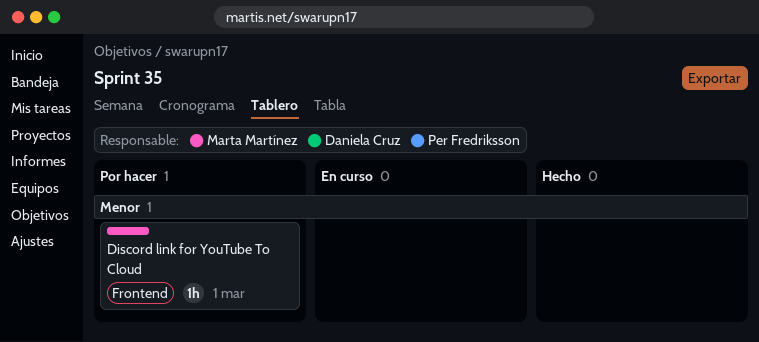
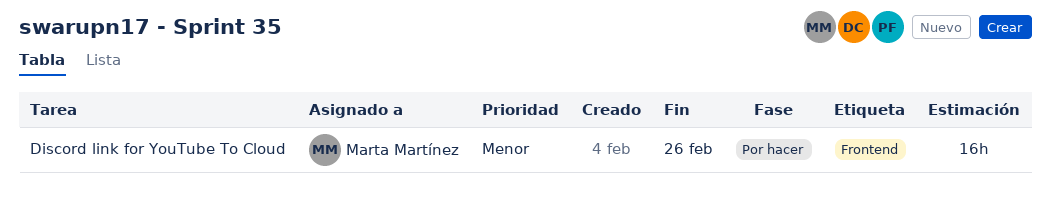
Discord link for YouTube To Cloud, estimate: 1h -> 16h
Discord link for YouTube To Cloud, due: Mar 1 -> Feb 26

